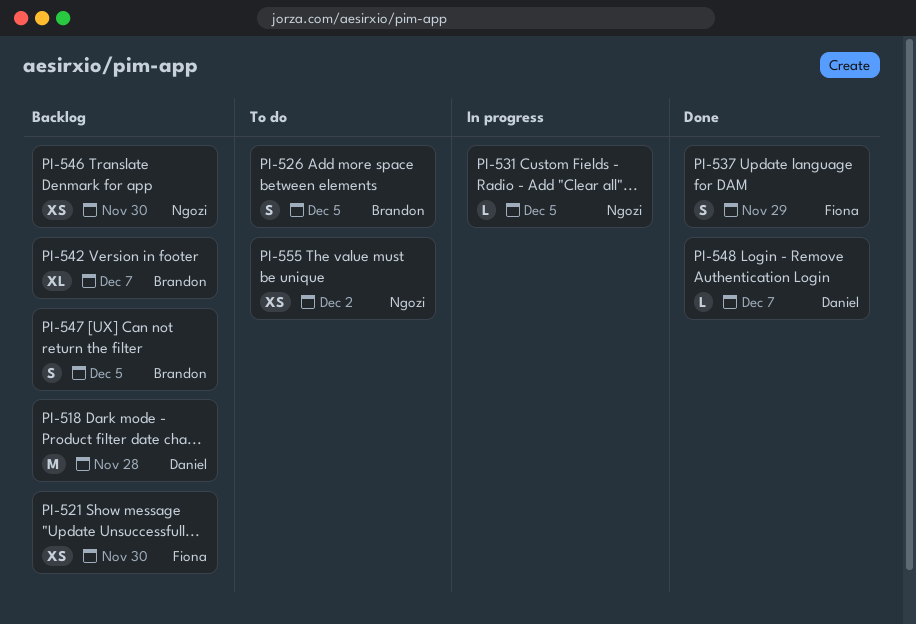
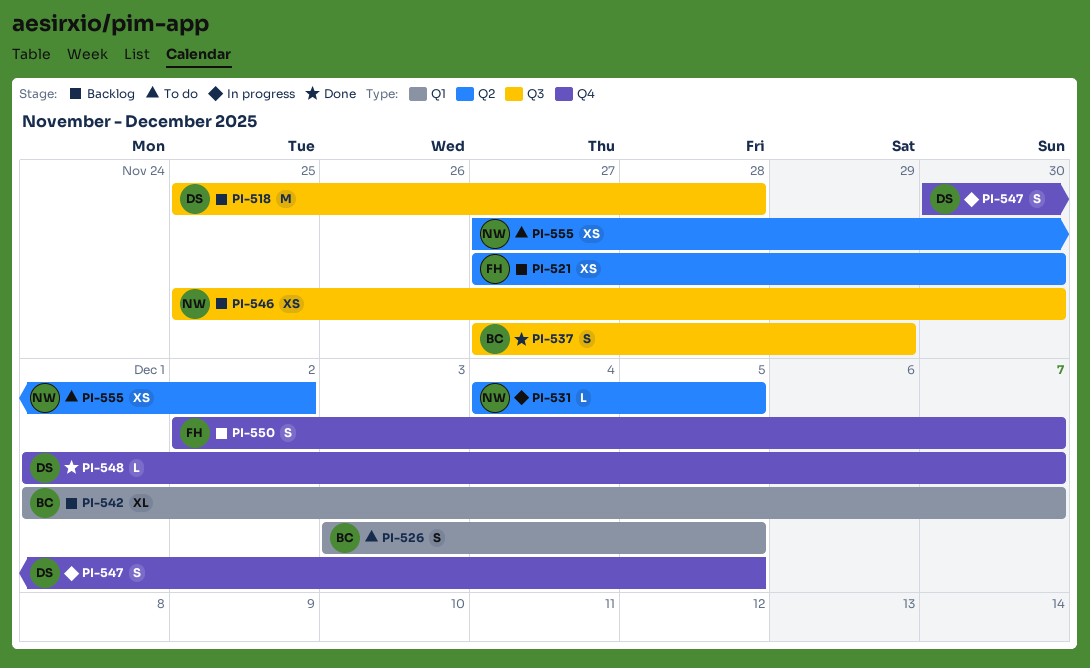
PI-537, owner: Fiona -> Brandon
PI-547, status: Backlog -> In progress
PI-547, owner: Brandon -> Daniel
PI-550: none -> present

